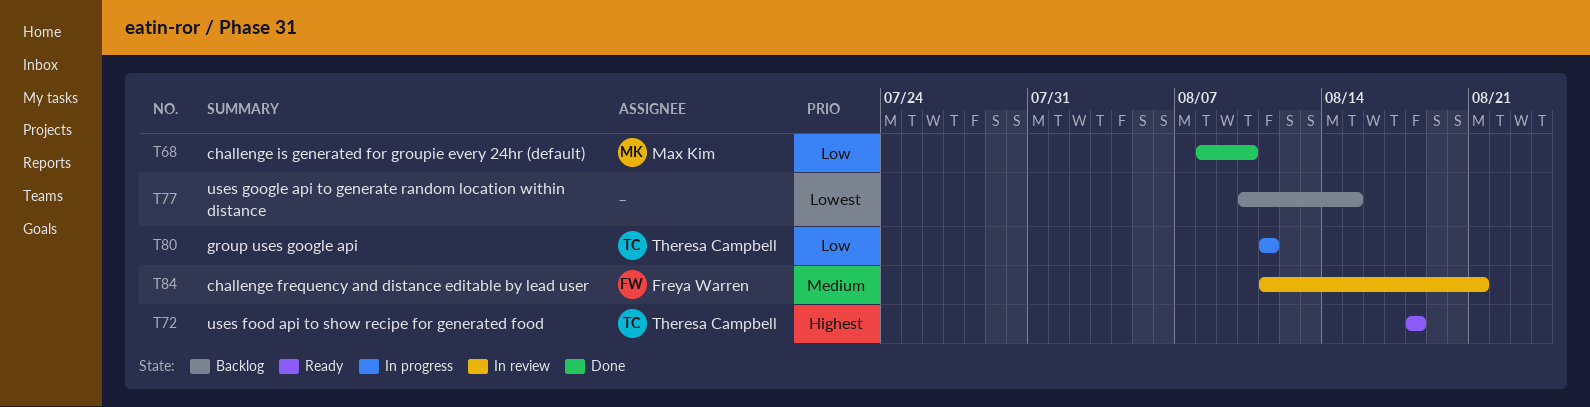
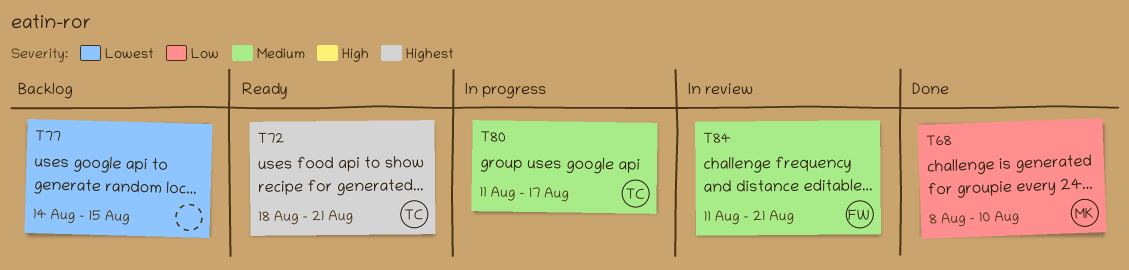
T72, due: Aug 18 -> Aug 21
T77, start: Aug 10 -> Aug 14
T80, priority: Low -> Medium
T80, due: Aug 11 -> Aug 17

